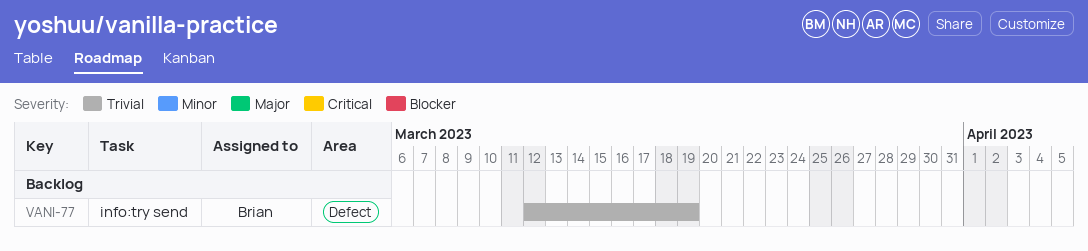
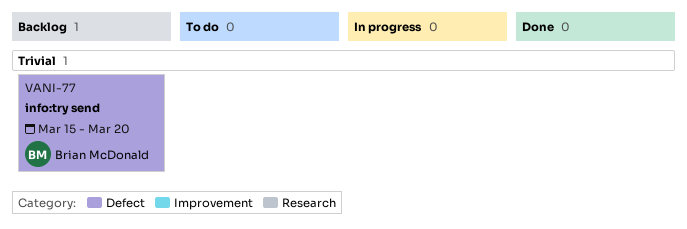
VANI-77, start: Mar 12 -> Mar 15
VANI-77, due: Mar 19 -> Mar 20

